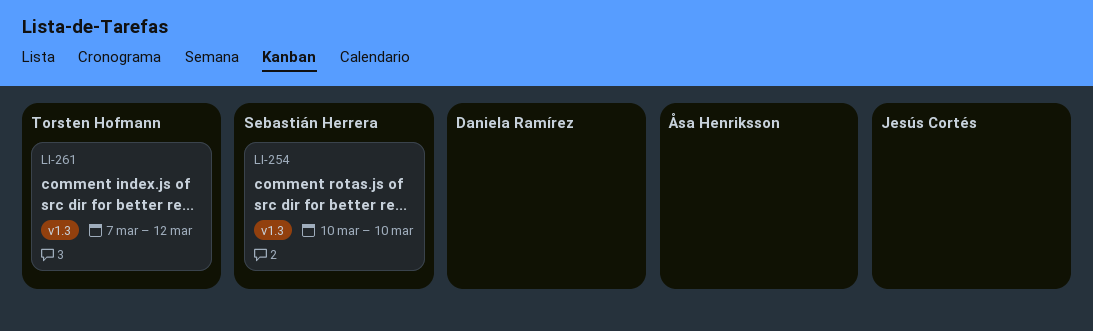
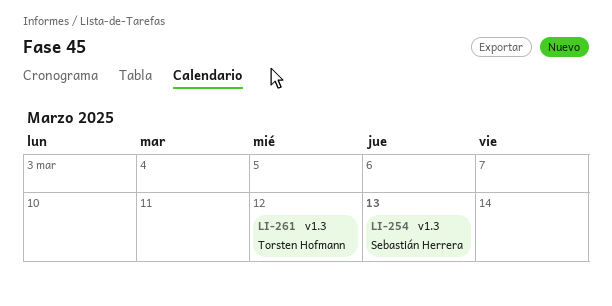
LI-254, due: Mar 10 -> Mar 13

